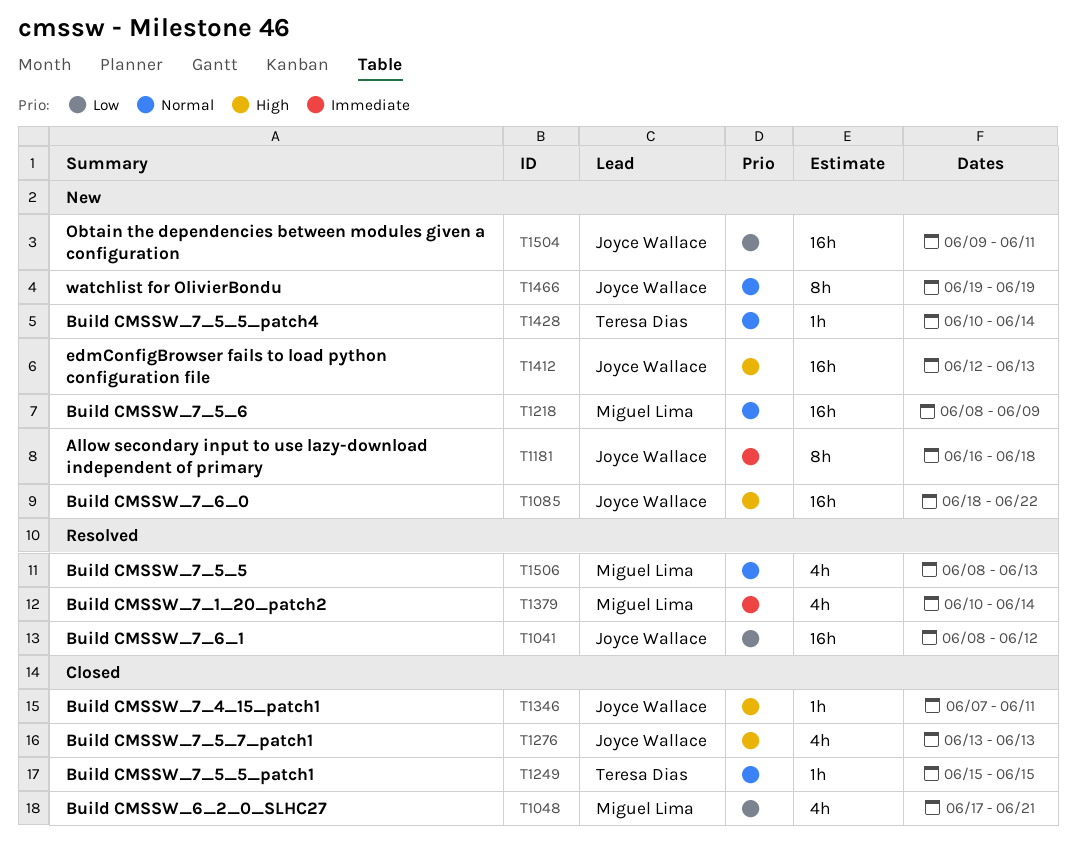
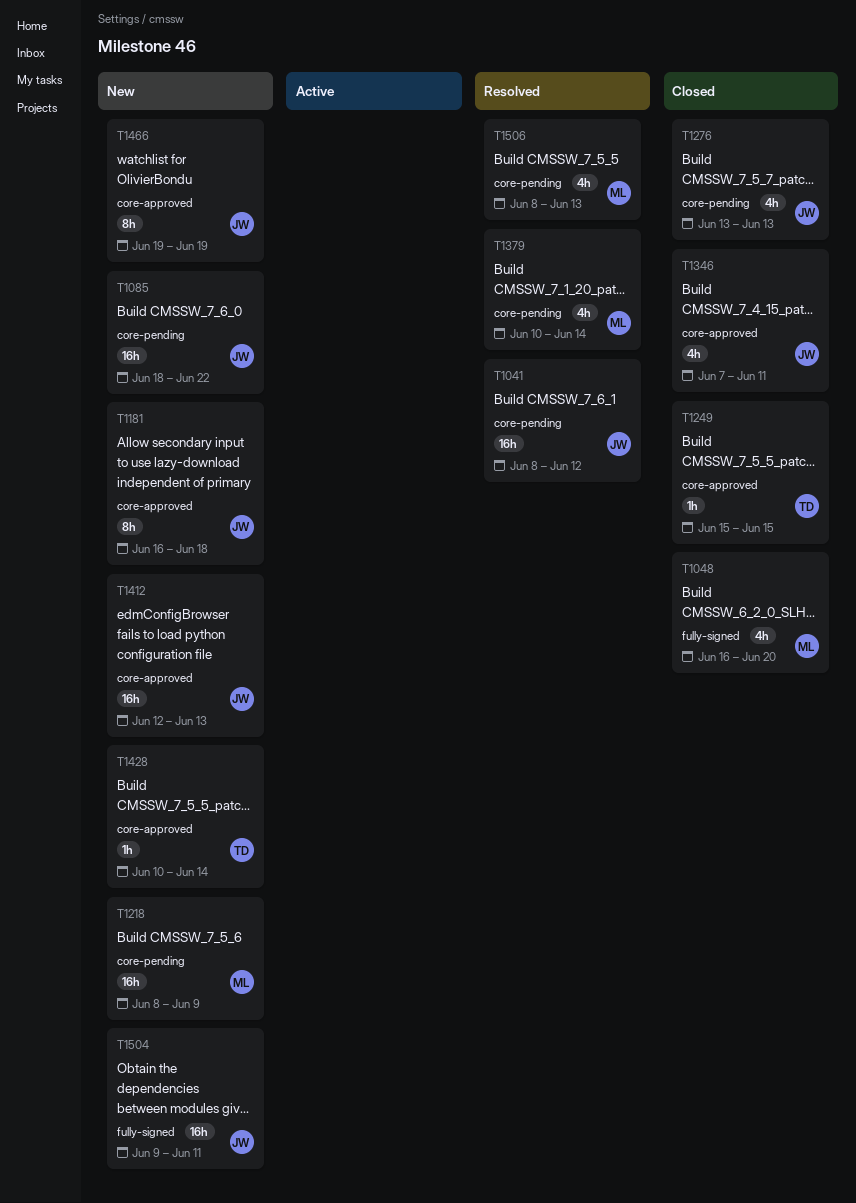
T1048, start: Jun 17 -> Jun 16
T1048, due: Jun 21 -> Jun 20
T1346, estimate: 1h -> 4h

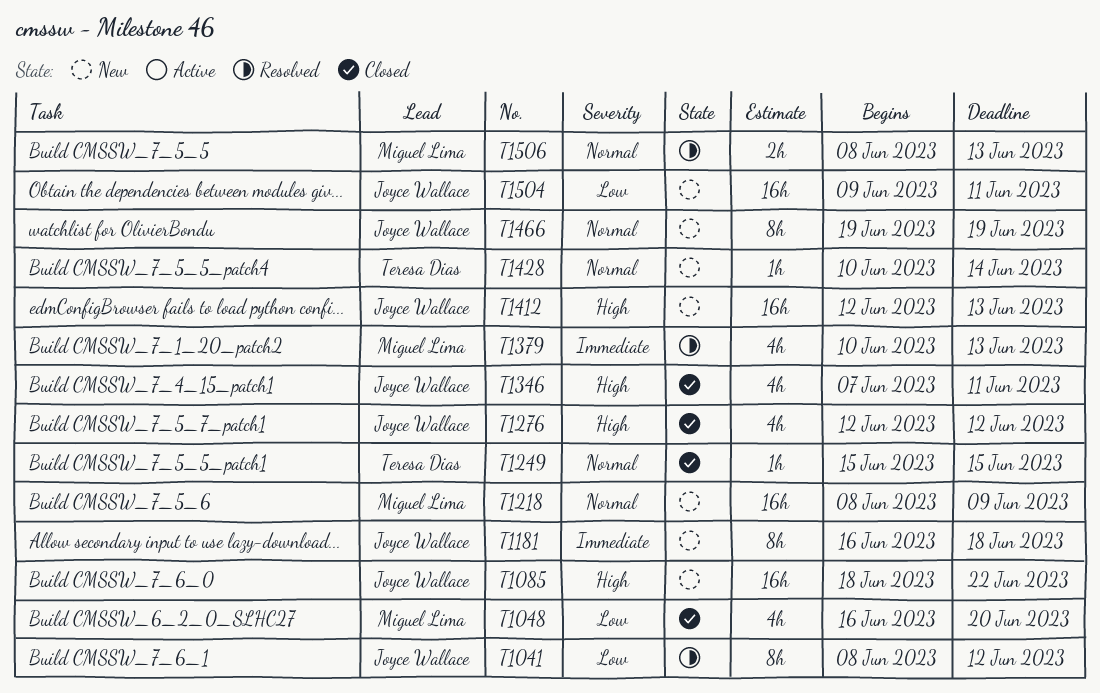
T1041, estimate: 16h -> 8h
T1276, start: Jun 13 -> Jun 12
T1276, due: Jun 13 -> Jun 12
T1379, due: Jun 14 -> Jun 13
T1506, estimate: 4h -> 2h

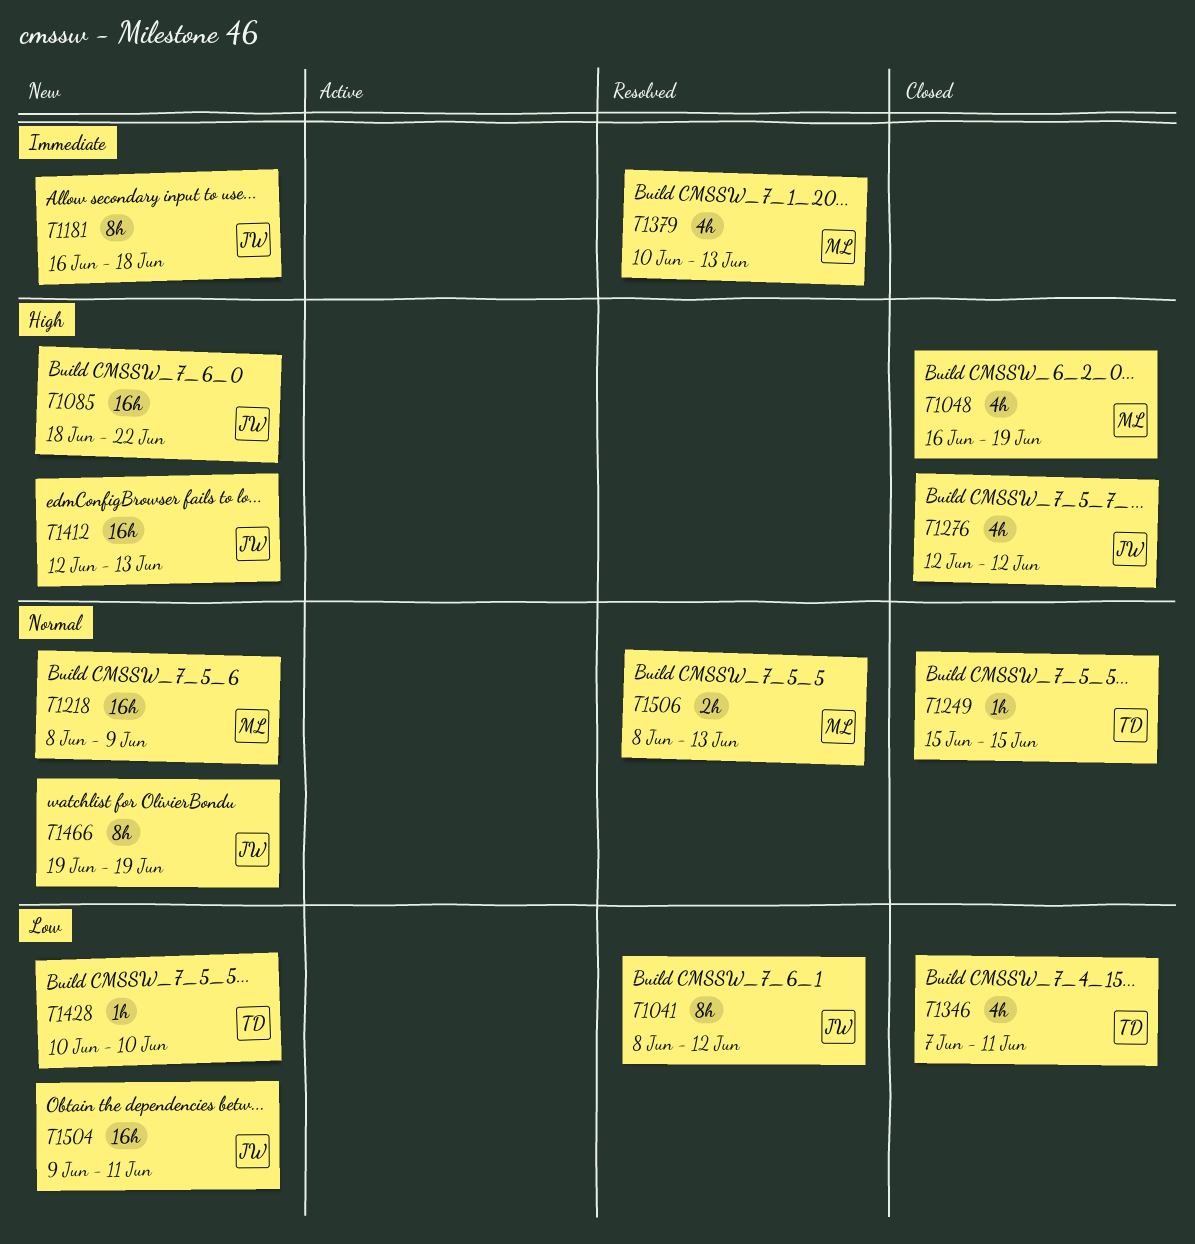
T1048, priority: Low -> High
T1048, due: Jun 20 -> Jun 19
T1346, owner: Joyce Wallace -> Teresa Dias
T1346, priority: High -> Low
T1428, priority: Normal -> Low
T1428, due: Jun 14 -> Jun 10

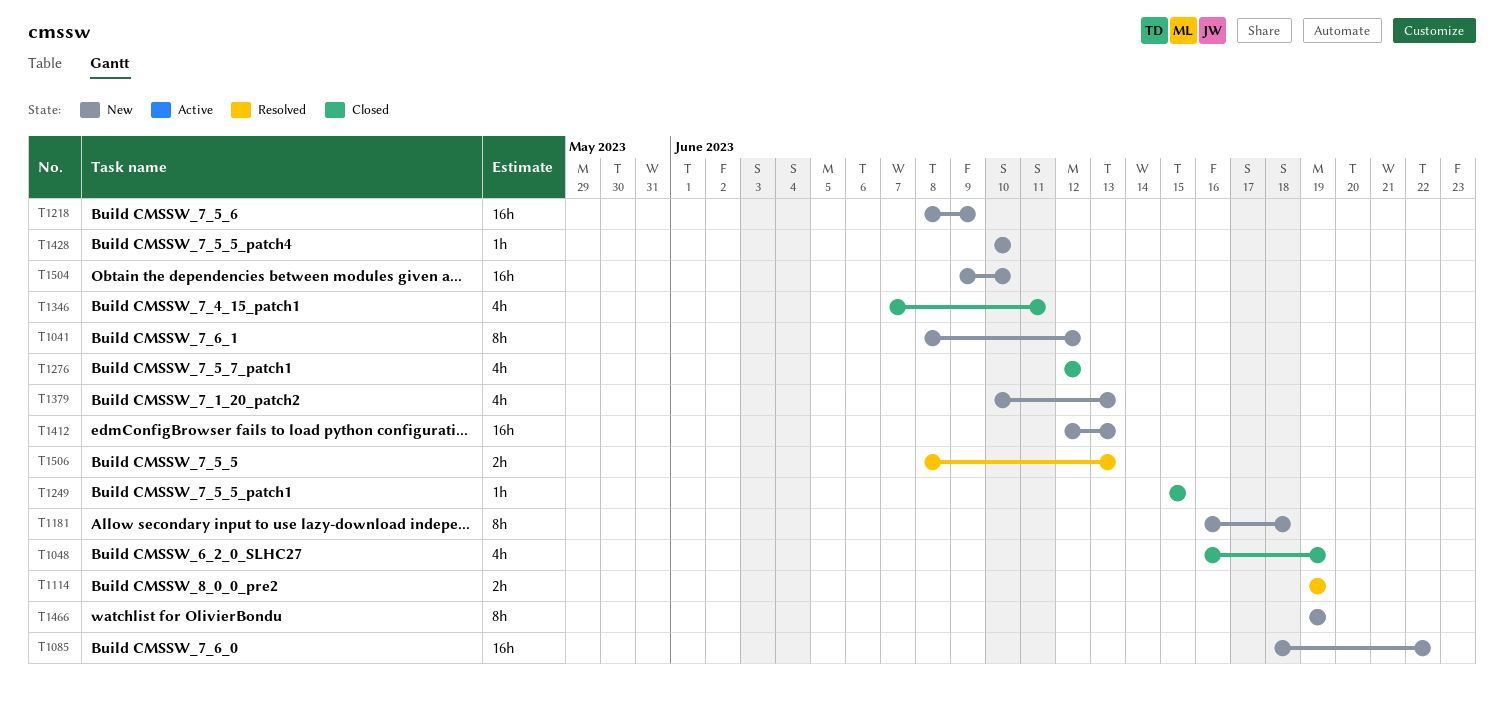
T1041, status: Resolved -> New
T1114: none -> present
T1379, status: Resolved -> New
T1504, due: Jun 11 -> Jun 10

